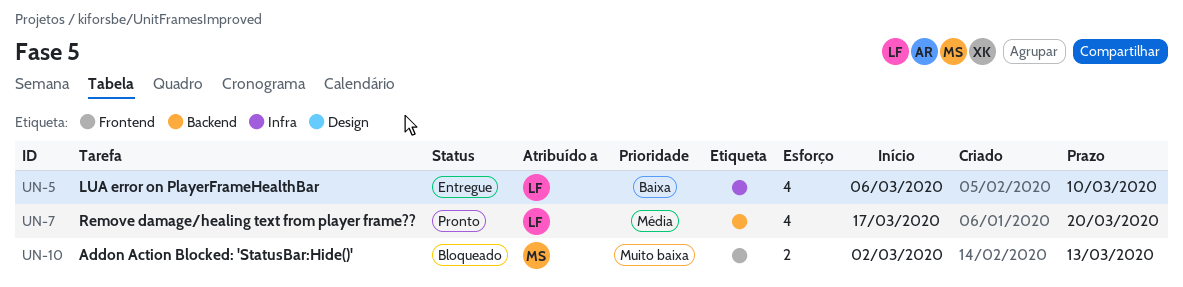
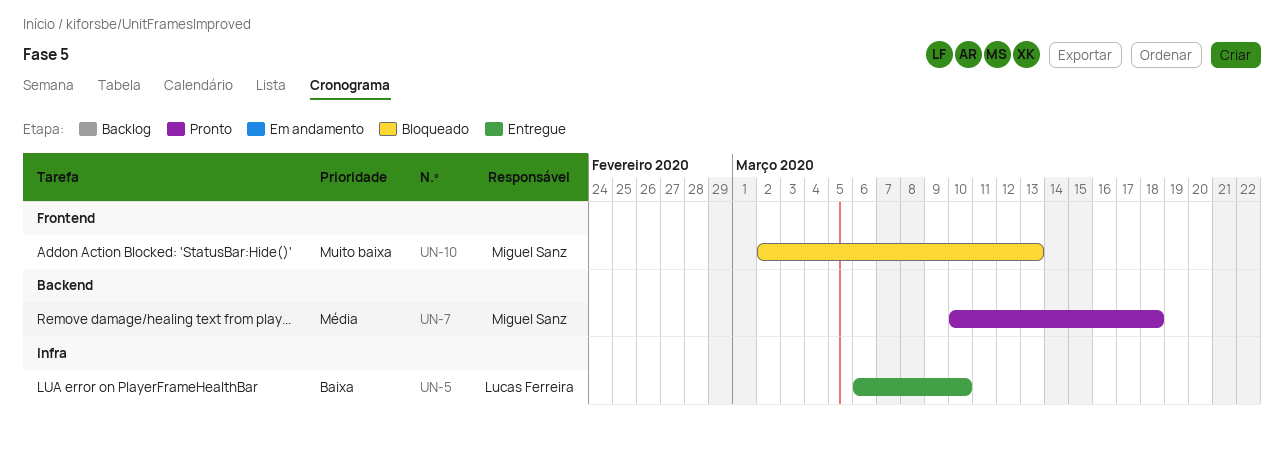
UN-7, owner: Lucas Ferreira -> Miguel Sanz
UN-7, start: Mar 17 -> Mar 10
UN-7, due: Mar 20 -> Mar 18

